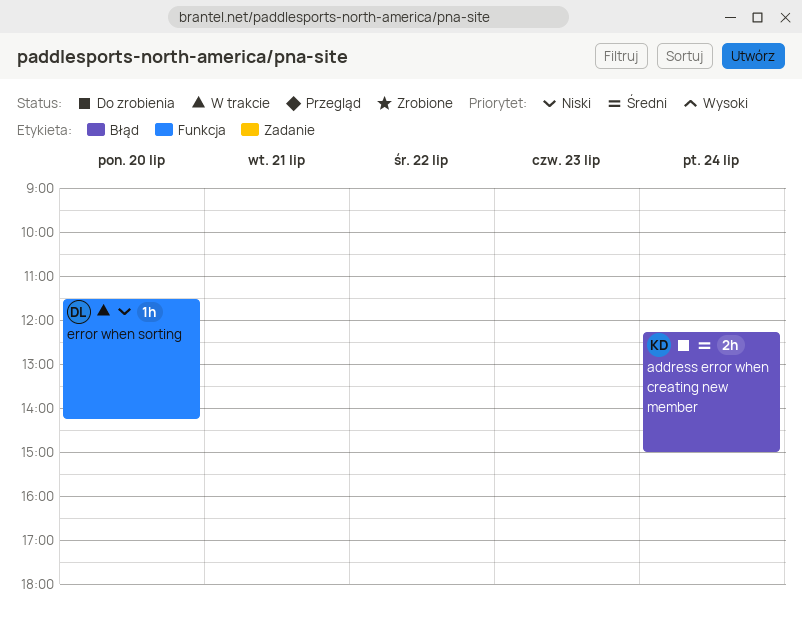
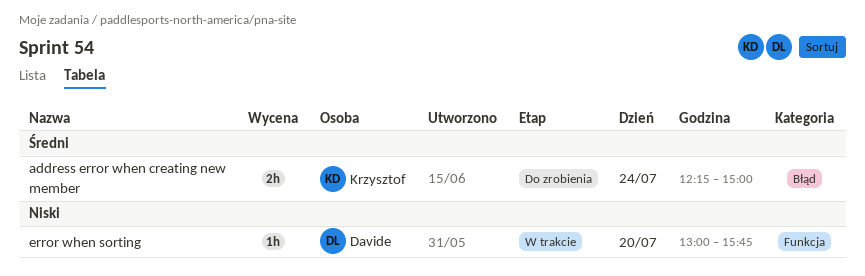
error when sorting, begins: 11:30 -> 13:00
error when sorting, ends: 14:15 -> 15:45

